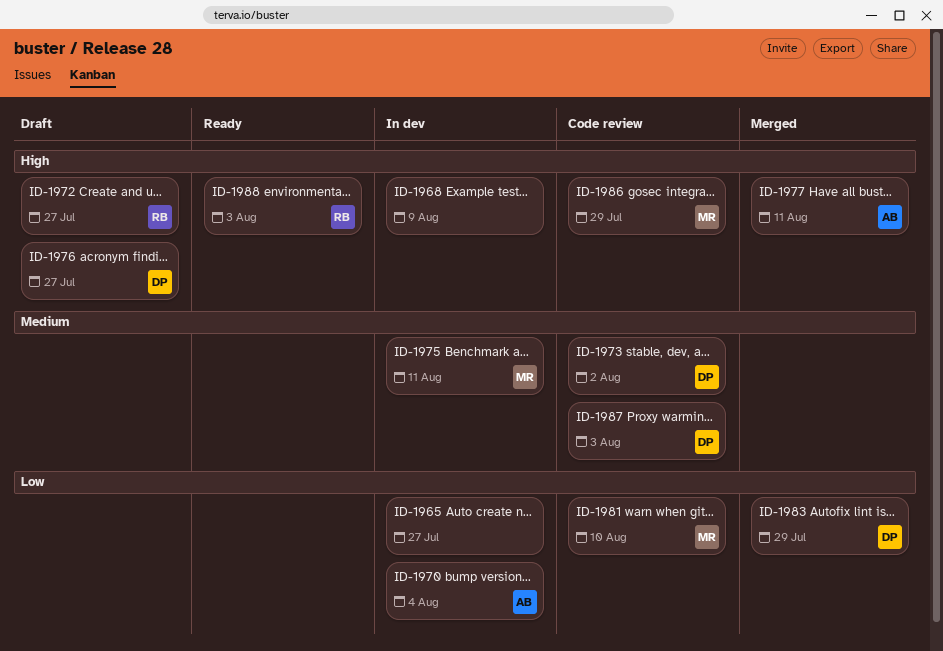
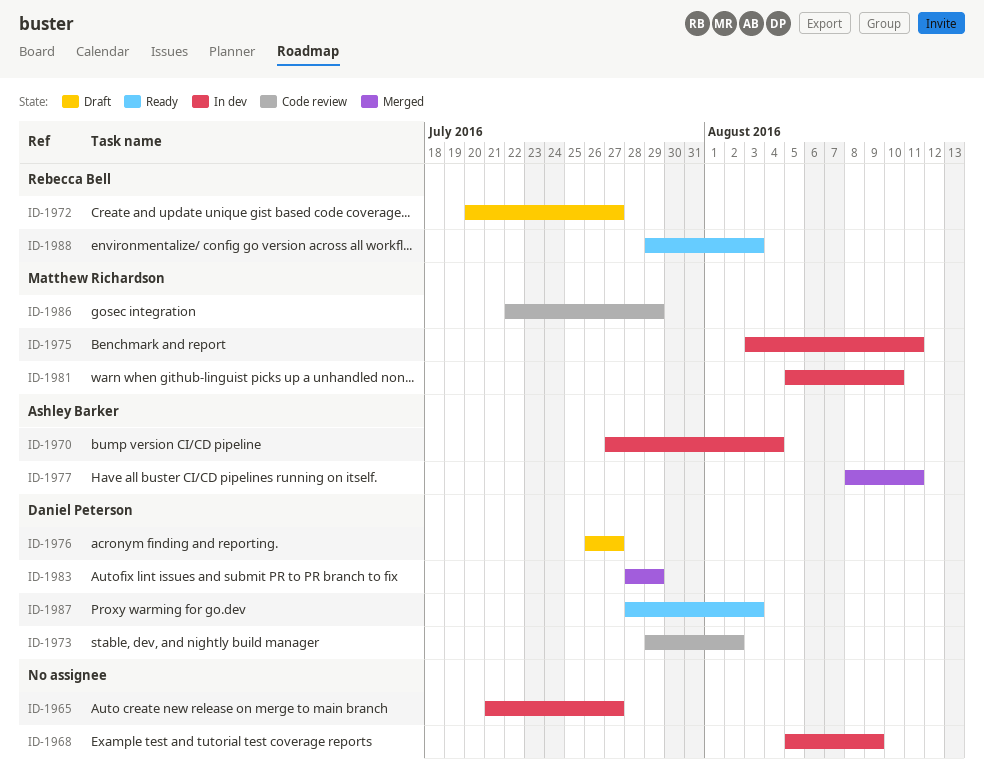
ID-1981, status: Code review -> In dev
ID-1987, status: Code review -> Ready

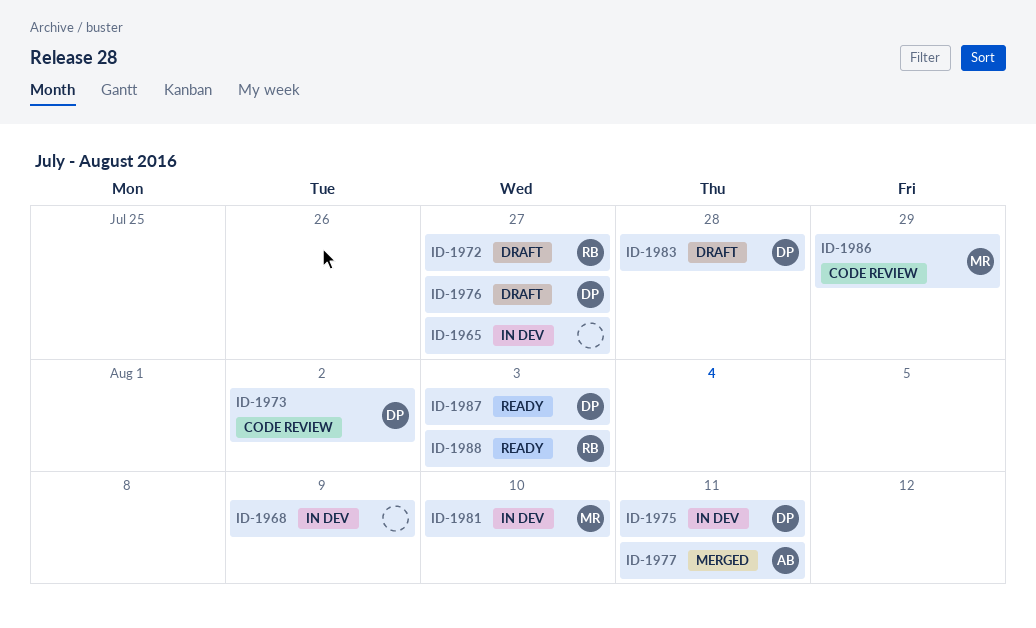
ID-1970: present -> none
ID-1975, owner: Matthew Richardson -> Daniel Peterson
ID-1983, status: Merged -> Draft
ID-1983, due: Jul 29 -> Jul 28

